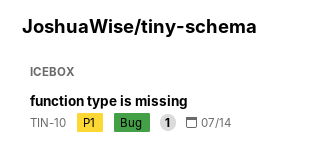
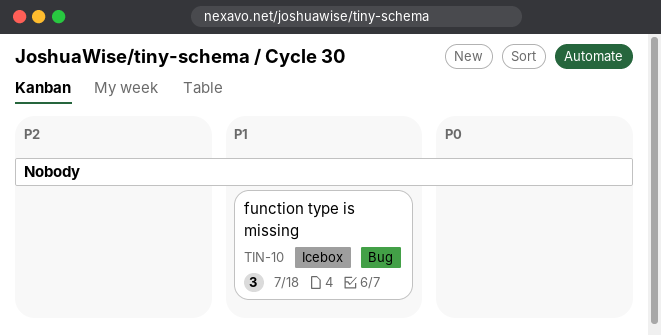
TIN-10, estimate: 1 -> 3
TIN-10, due: Jul 14 -> Jul 18

